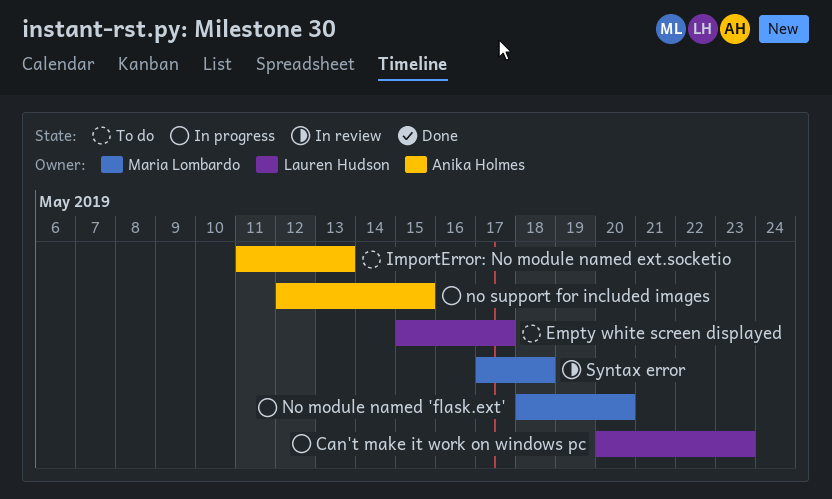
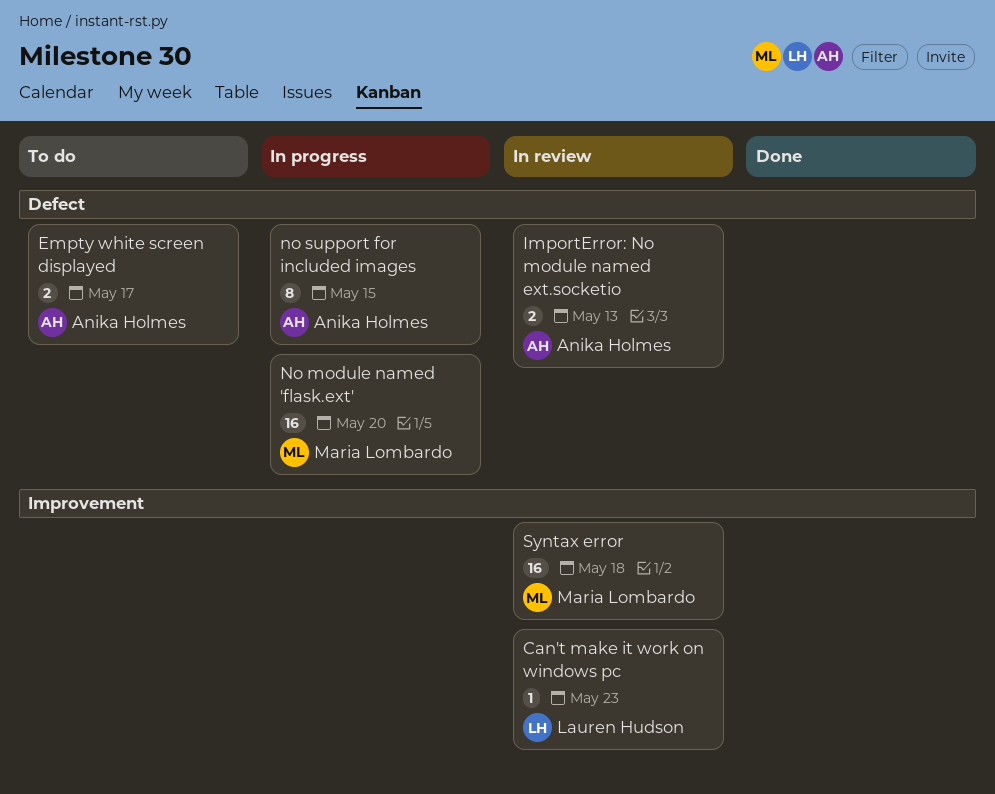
Can't make it work on windows pc, status: In progress -> In review
Empty white screen displayed, owner: Lauren Hudson -> Anika Holmes
ImportError: No module named ext.socketio, status: To do -> In review

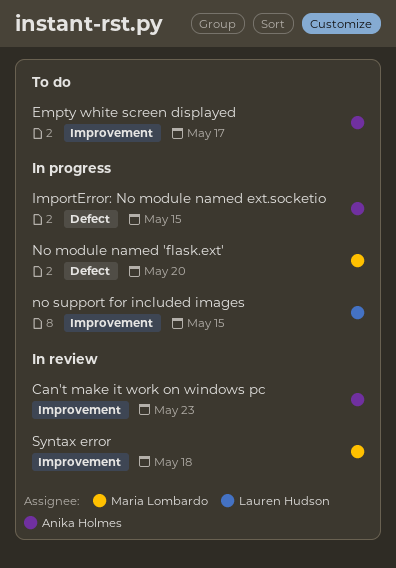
Can't make it work on windows pc, owner: Lauren Hudson -> Anika Holmes
Empty white screen displayed, label: Defect -> Improvement
ImportError: No module named ext.socketio, status: In review -> In progress
ImportError: No module named ext.socketio, due: May 13 -> May 15
no support for included images, owner: Anika Holmes -> Lauren Hudson
no support for included images, label: Defect -> Improvement

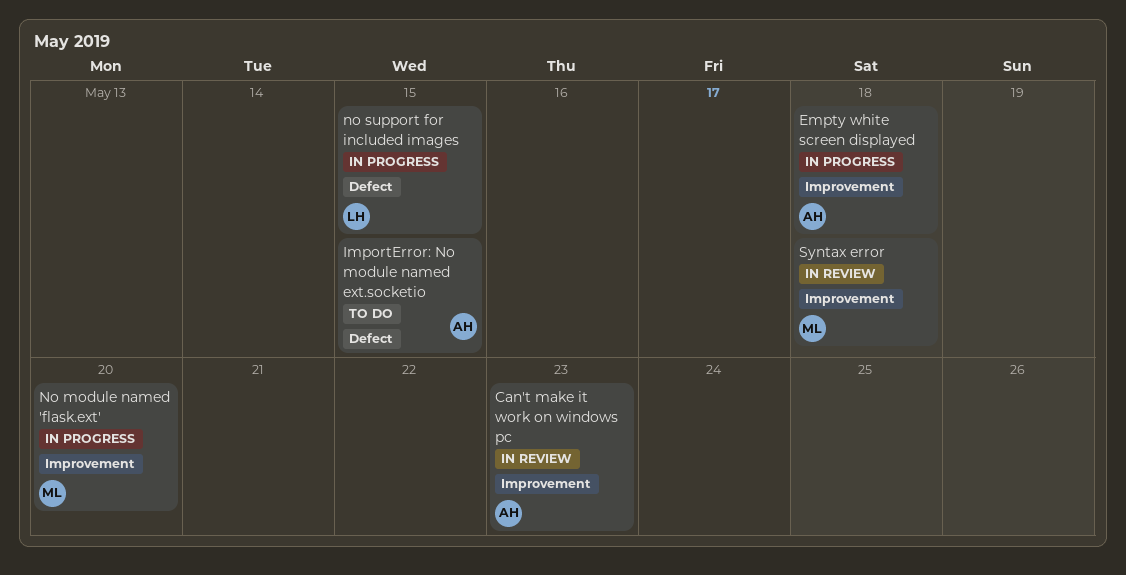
Empty white screen displayed, status: To do -> In progress
Empty white screen displayed, due: May 17 -> May 18
ImportError: No module named ext.socketio, status: In progress -> To do
No module named 'flask.ext', label: Defect -> Improvement
no support for included images, label: Improvement -> Defect

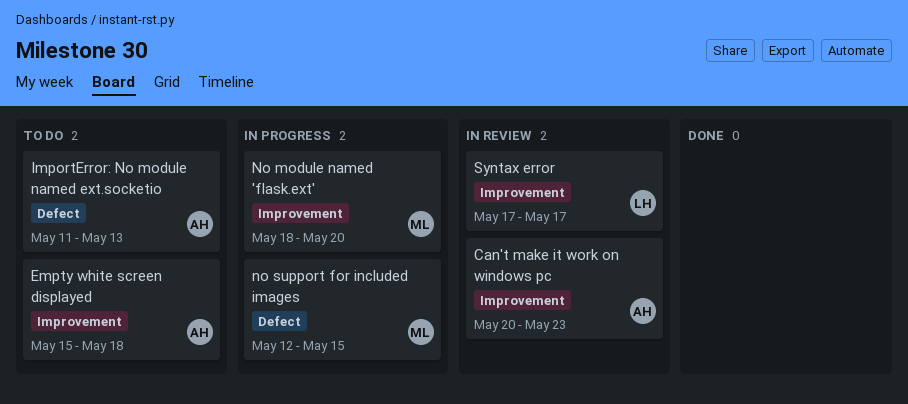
Empty white screen displayed, status: In progress -> To do
ImportError: No module named ext.socketio, due: May 15 -> May 13
no support for included images, owner: LH -> ML
Syntax error, owner: ML -> LH
Syntax error, due: May 18 -> May 17

